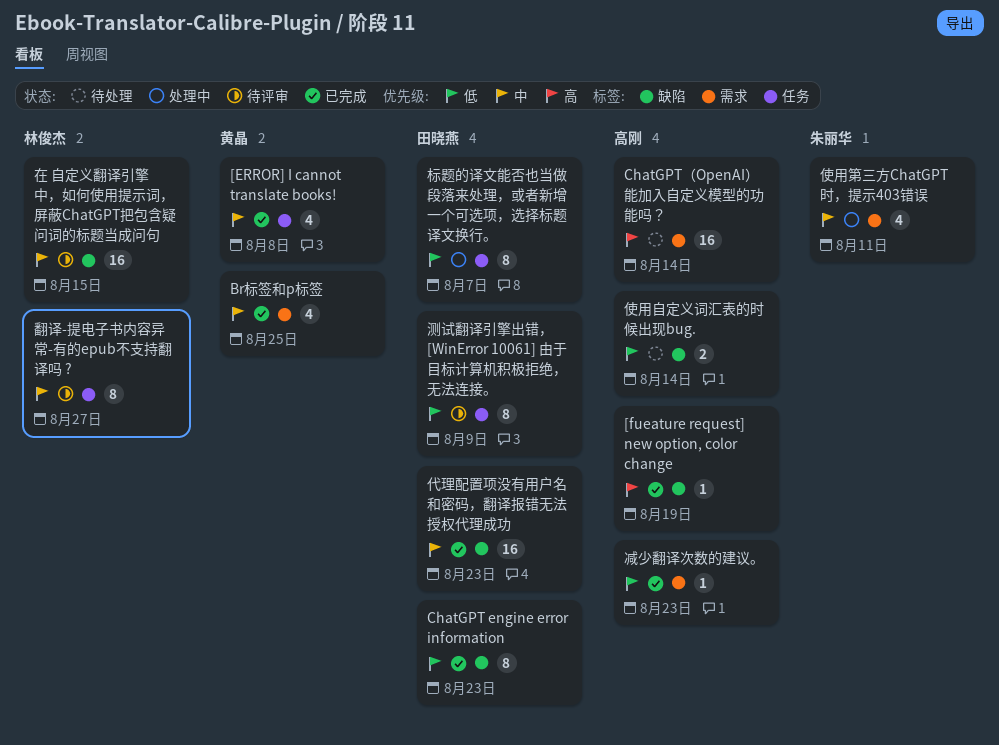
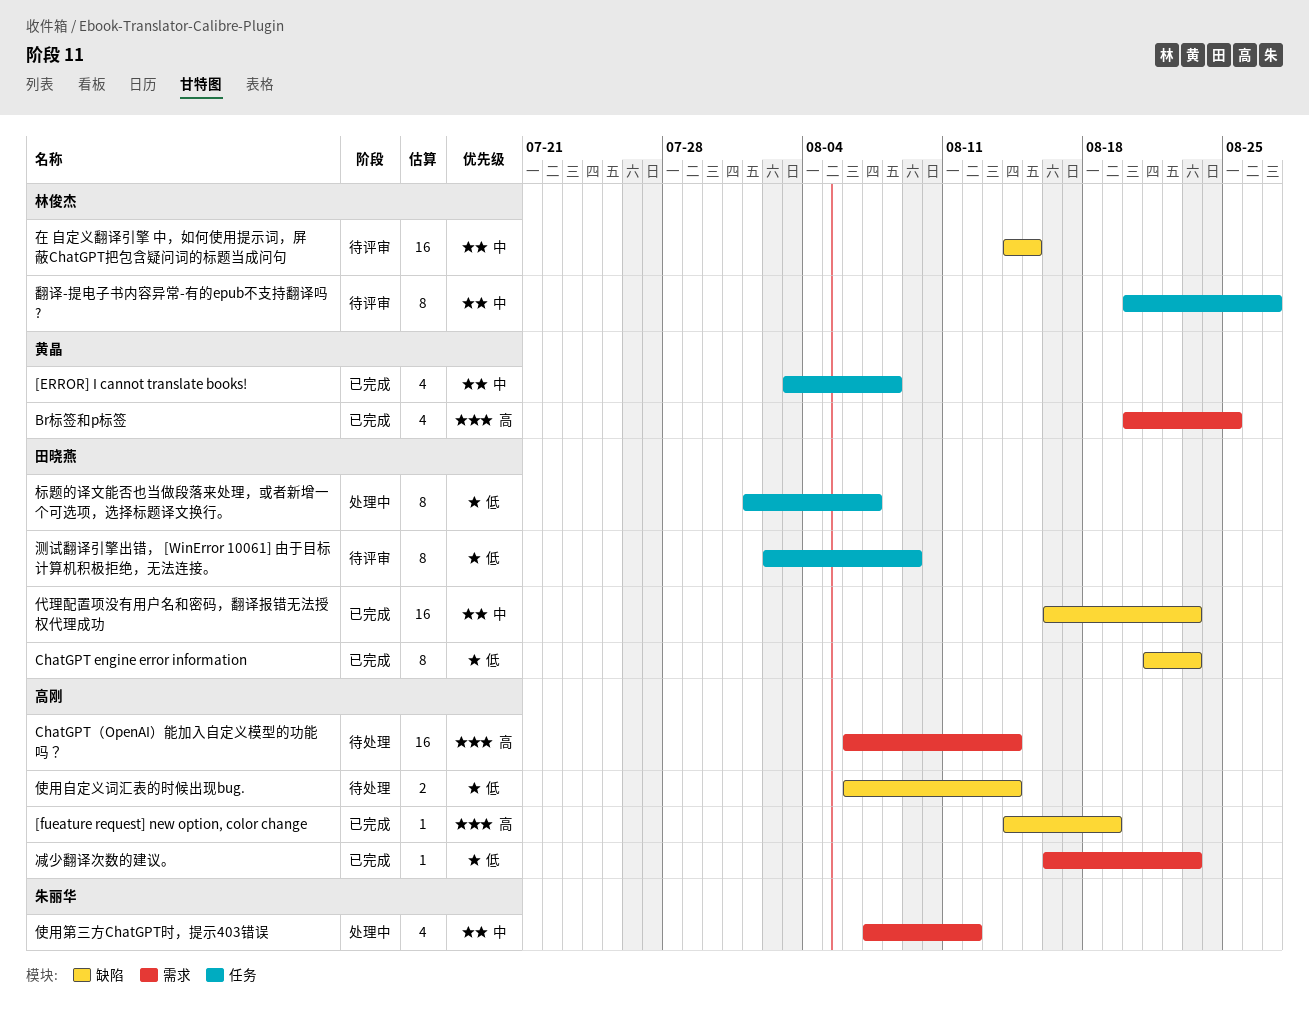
Br标签和p标签, priority: 中 -> 高
使用第三方ChatGPT时，提示403错误, due: Aug 11 -> Aug 12

